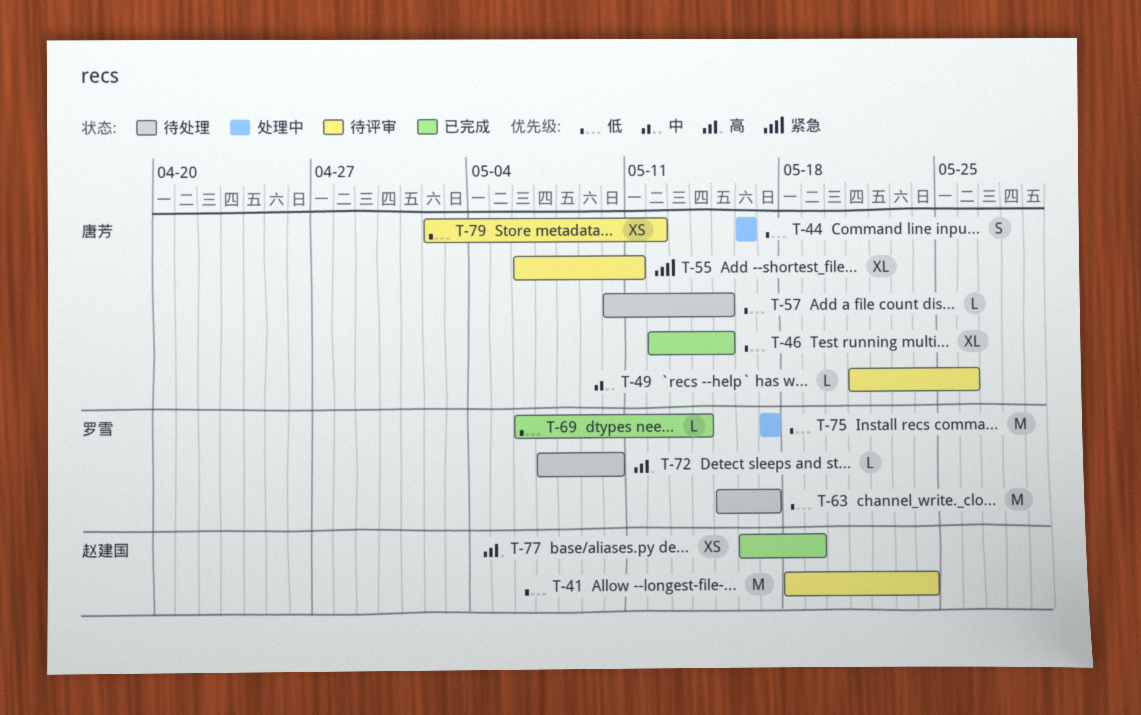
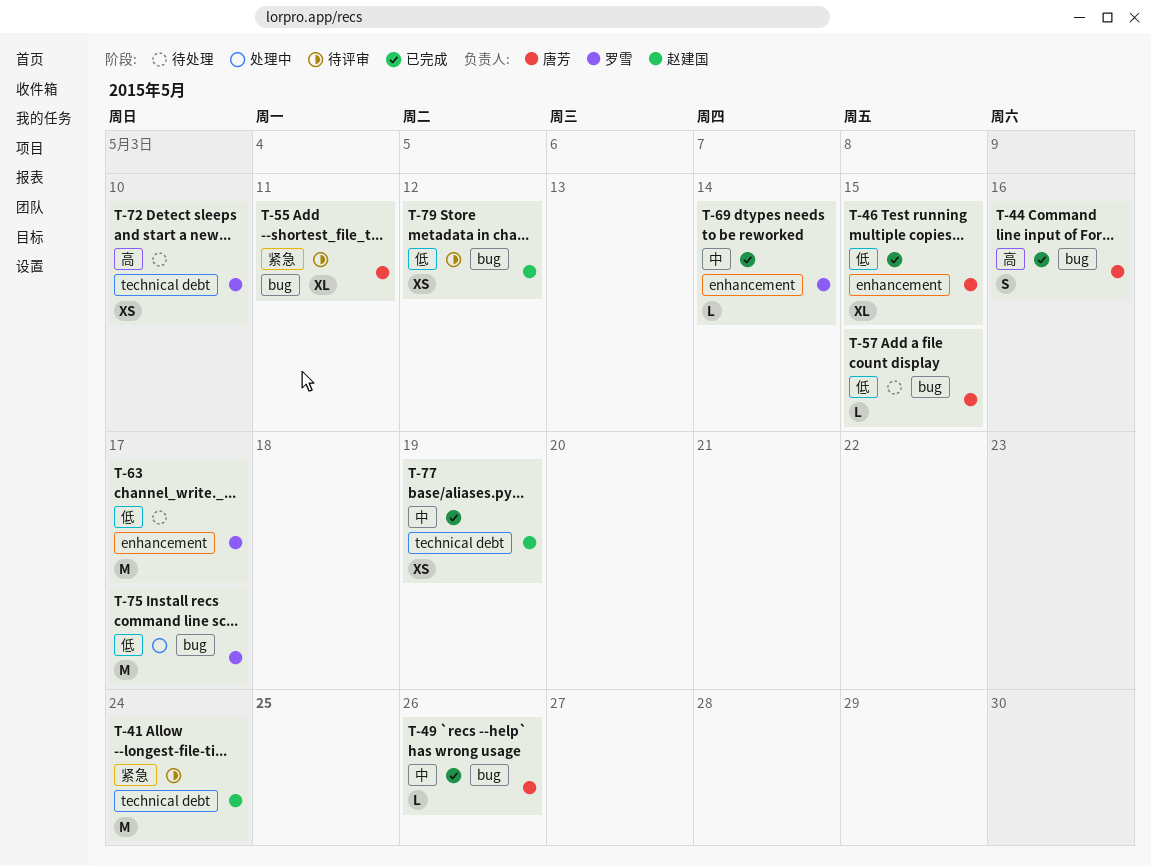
T-41, priority: 低 -> 紧急
T-44, status: 处理中 -> 已完成
T-44, priority: 低 -> 高
T-49, status: 待评审 -> 已完成
T-69, priority: 低 -> 中
T-72, estimate: L -> XS
T-77, priority: 高 -> 中
T-79, owner: 唐芳 -> 赵建国

